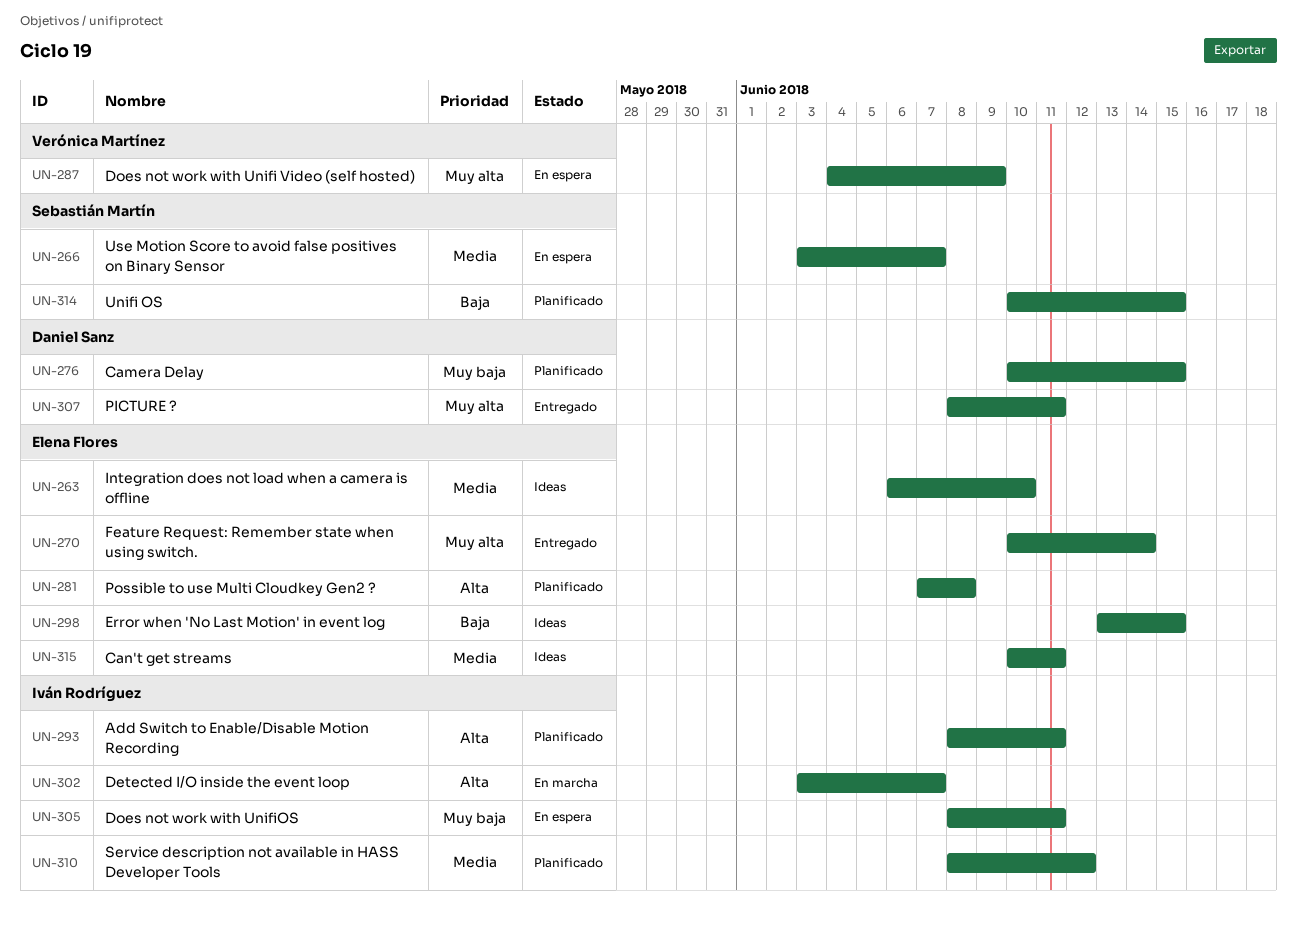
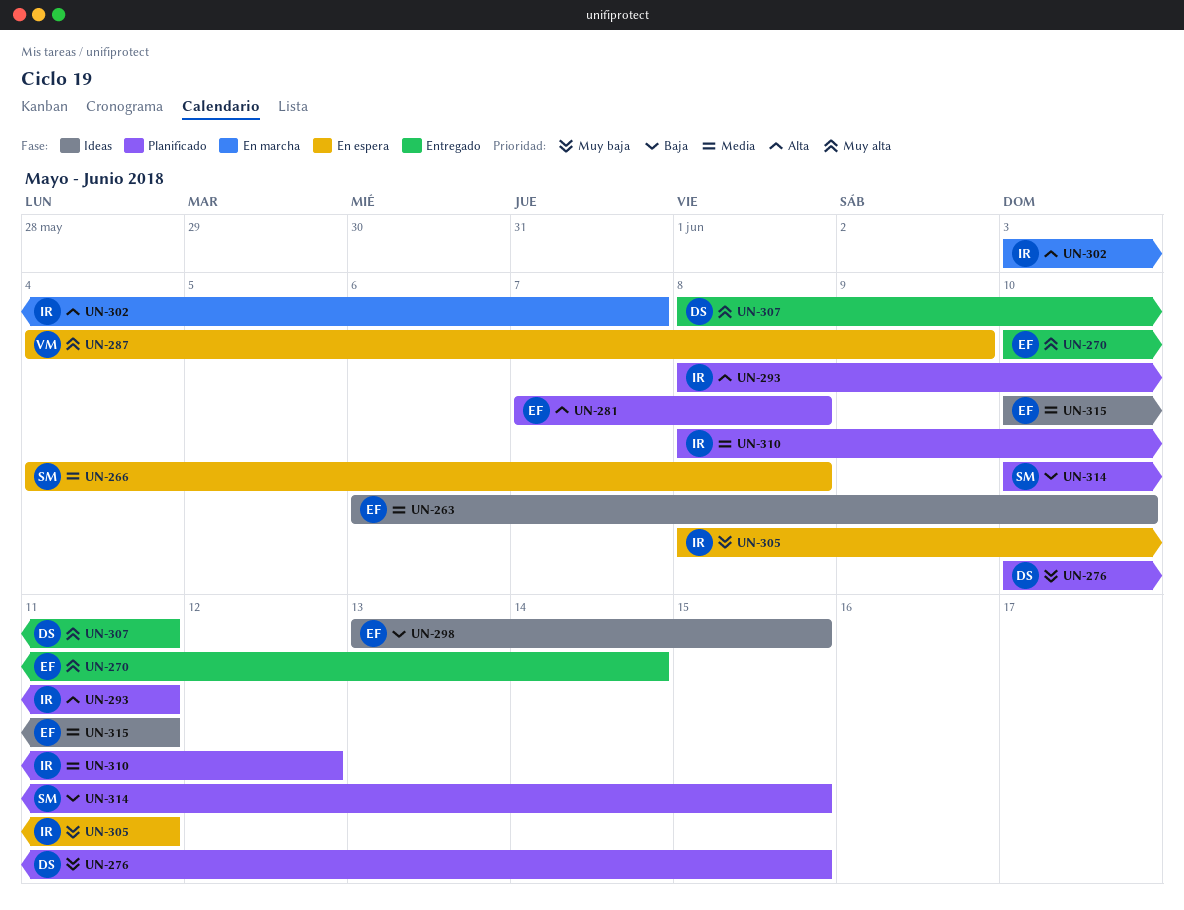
UN-266, start: Jun 3 -> Jun 4
UN-266, due: Jun 7 -> Jun 8

